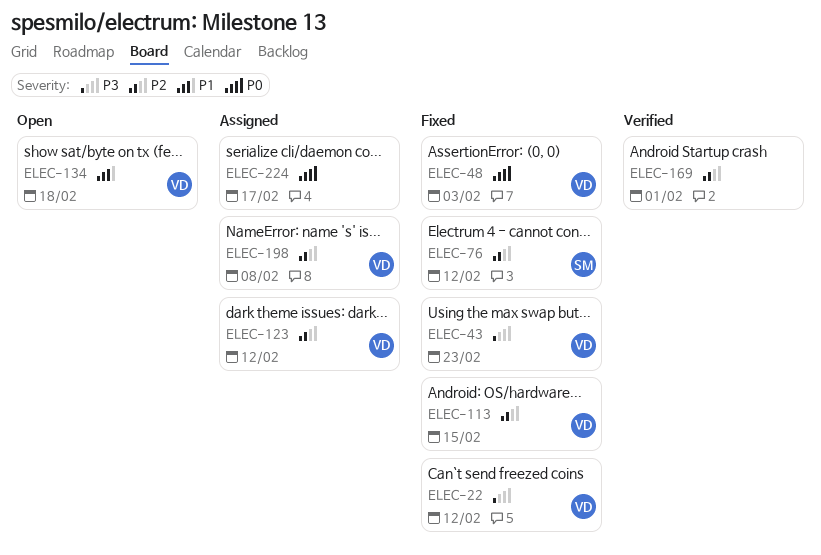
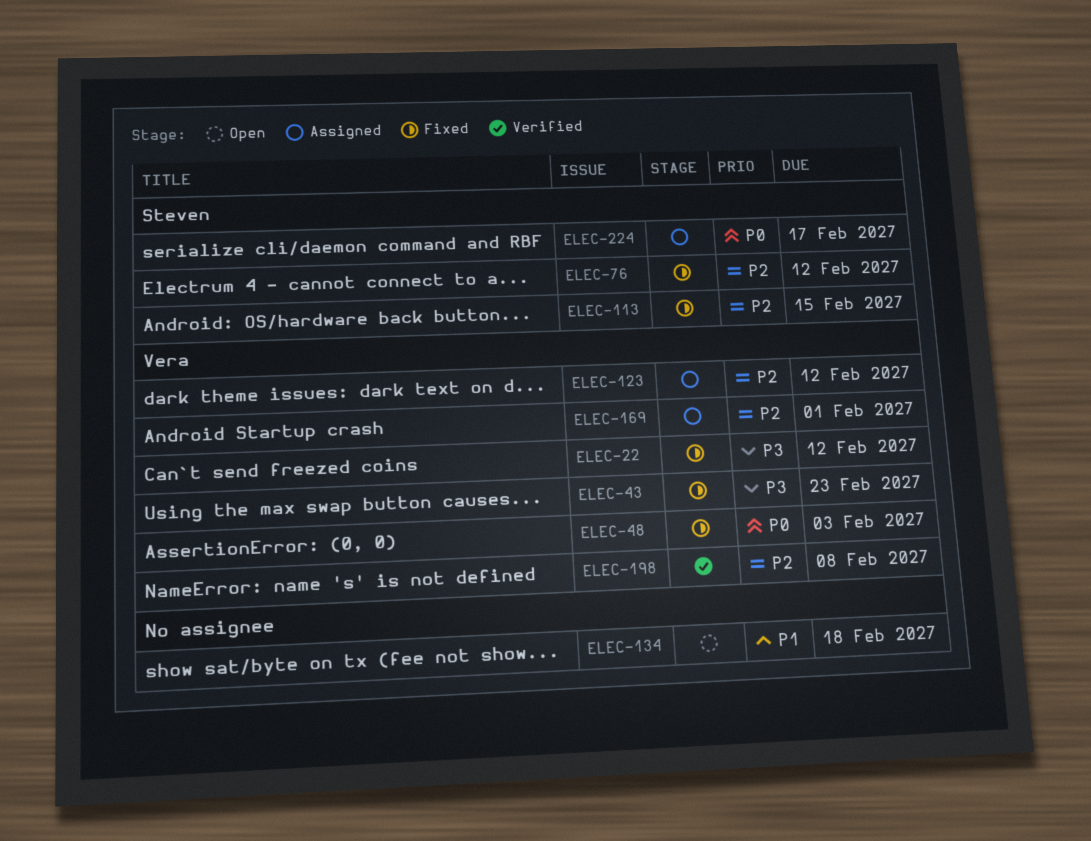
ELEC-113, owner: Vera -> Steven
ELEC-134, owner: Vera -> none
ELEC-169, status: Verified -> Assigned
ELEC-169, owner: none -> Vera
ELEC-198, status: Assigned -> Verified
ELEC-224, owner: none -> Steven

